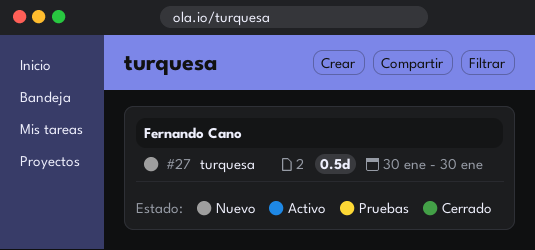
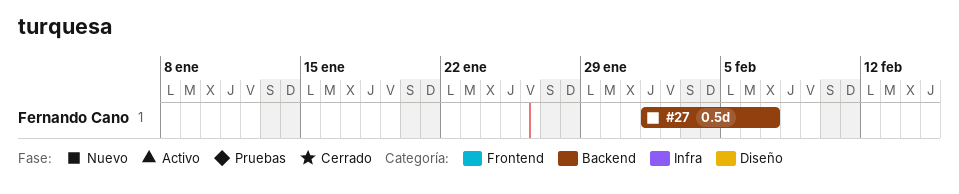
#27, start: Jan 30 -> Feb 1
#27, due: Jan 30 -> Feb 7

